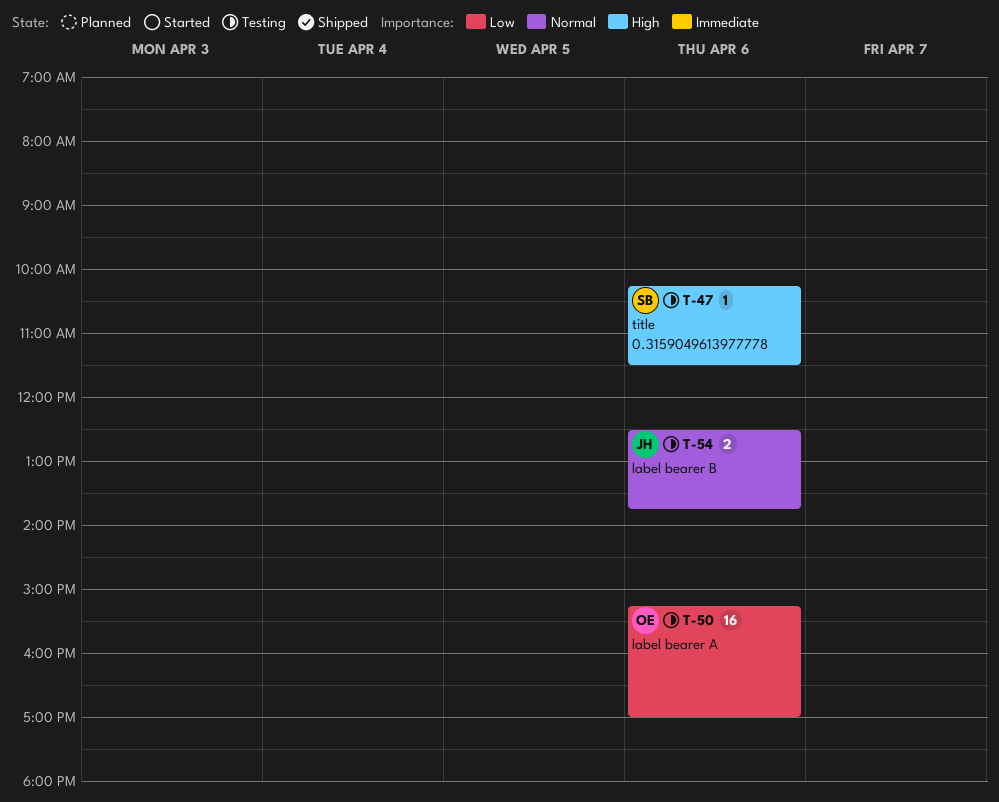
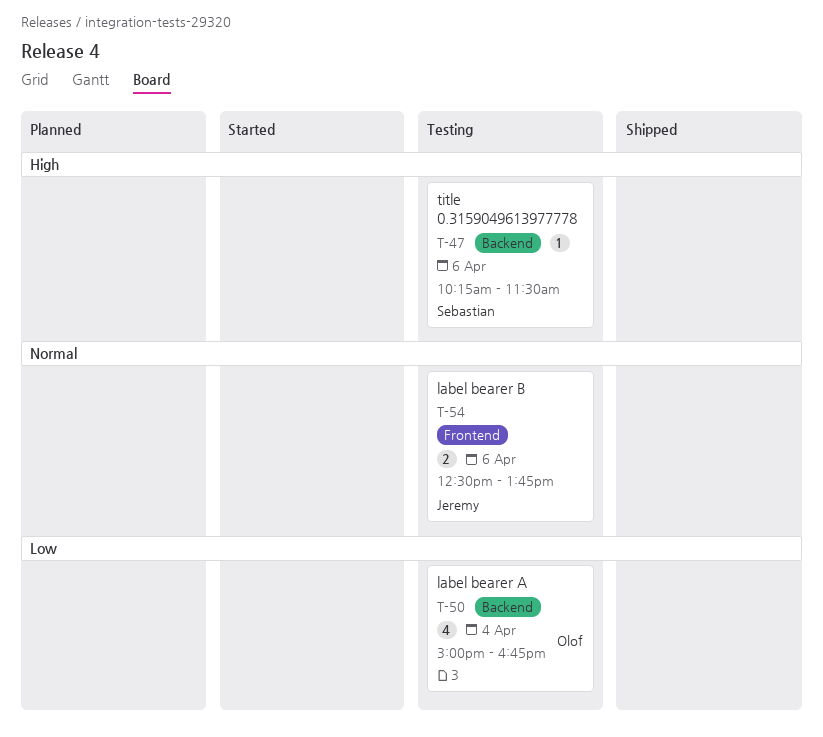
T-50, estimate: 16 -> 4
T-50, day: Apr 6 -> Apr 4
T-50, begins: 15:15 -> 15:00
T-50, ends: 17:00 -> 16:45

